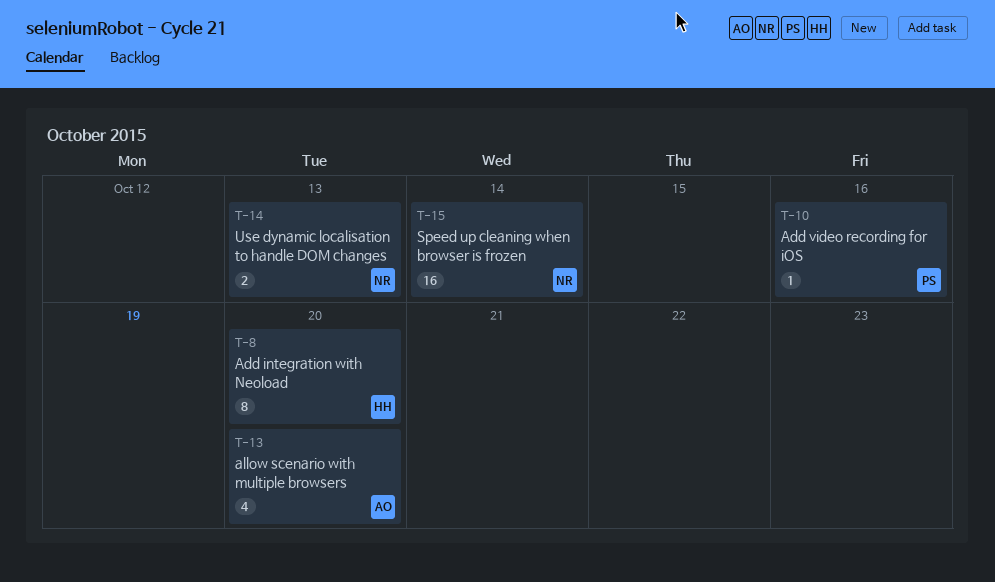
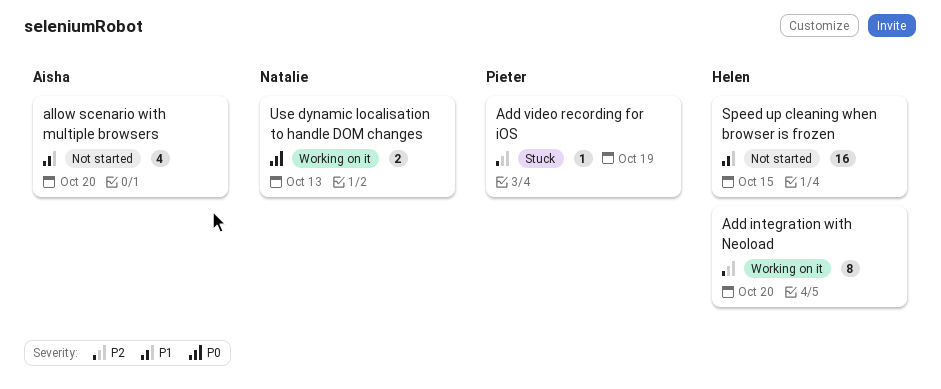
Add video recording for iOS, due: Oct 16 -> Oct 19
Speed up cleaning when browser is frozen, owner: Natalie -> Helen
Speed up cleaning when browser is frozen, due: Oct 14 -> Oct 15

